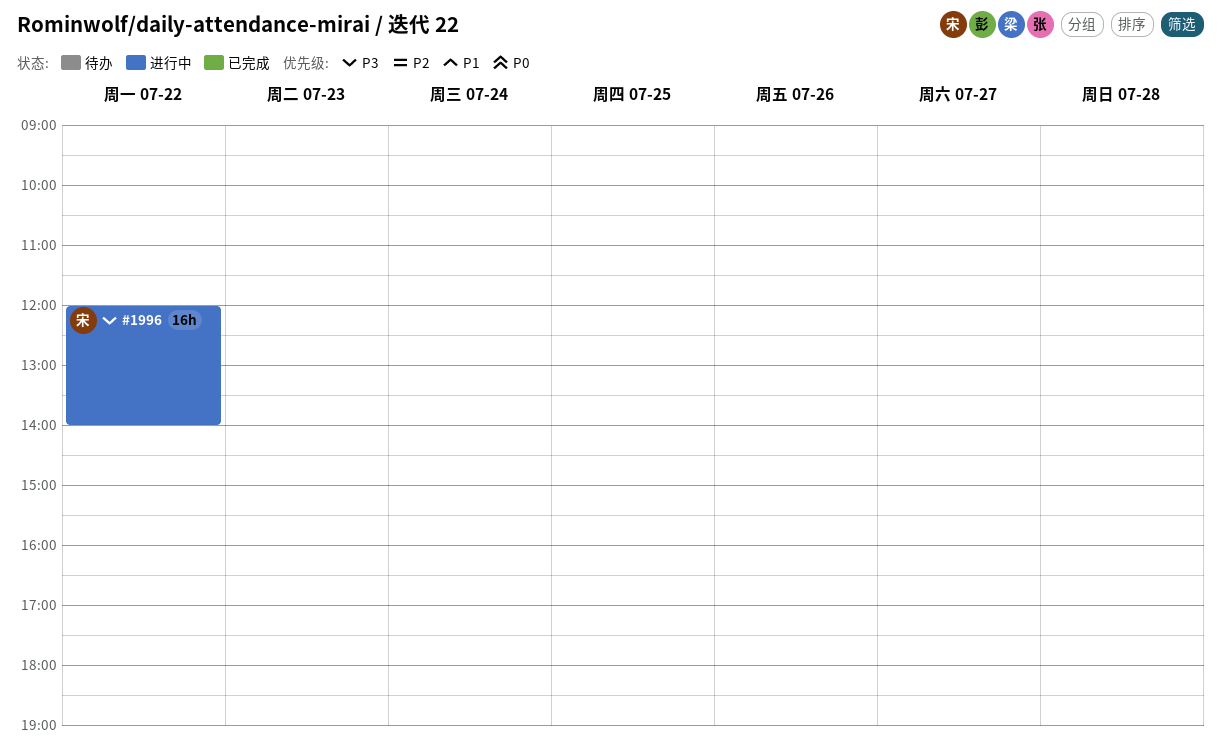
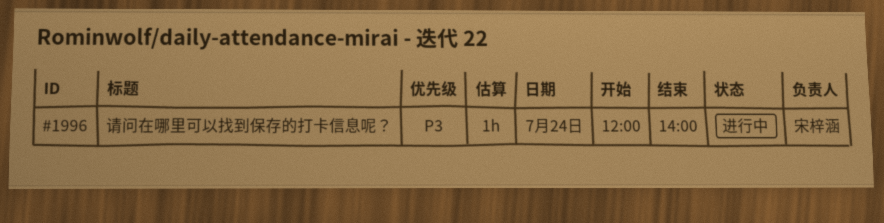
#1996, estimate: 16h -> 1h
#1996, day: Jul 22 -> Jul 24

